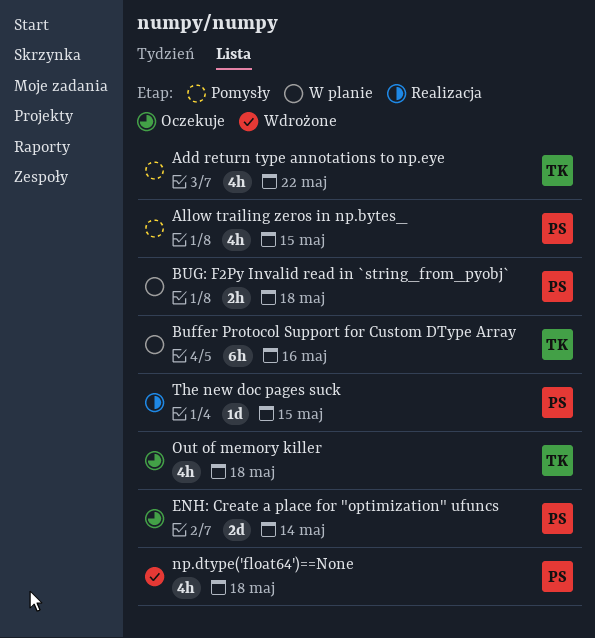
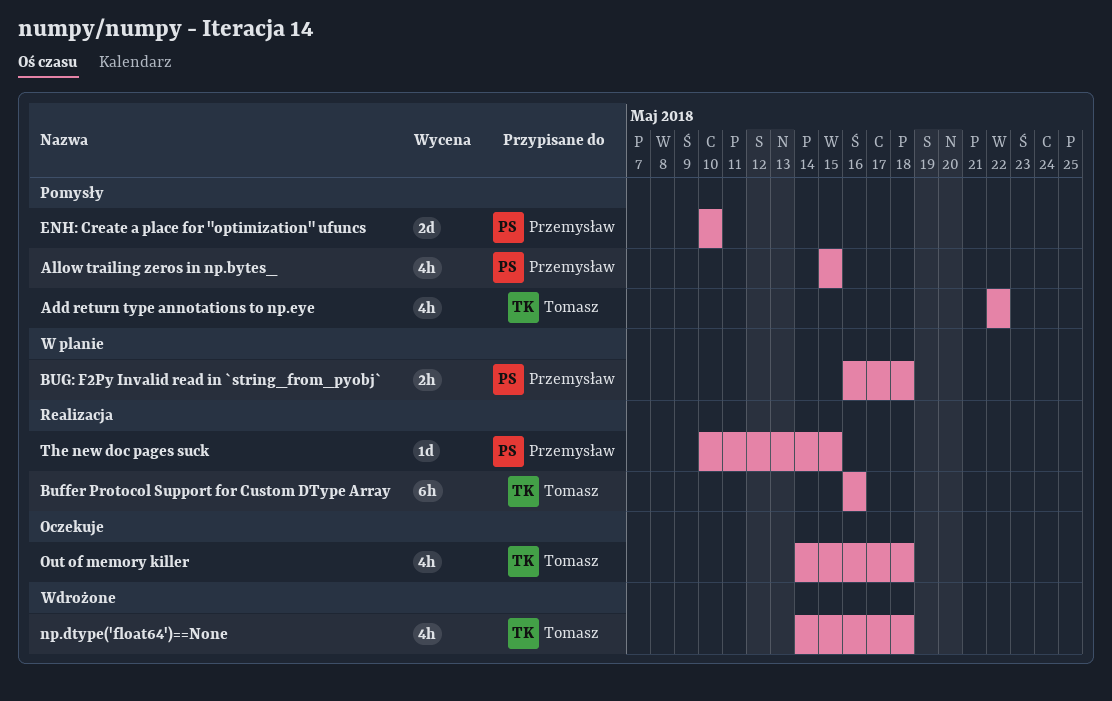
Buffer Protocol Support for Custom DType Array, status: W planie -> Realizacja
ENH: Create a place for "optimization" ufuncs, status: Oczekuje -> Pomysły
ENH: Create a place for "optimization" ufuncs, due: May 14 -> May 10
np.dtype('float64')==None, owner: Przemysław -> Tomasz

